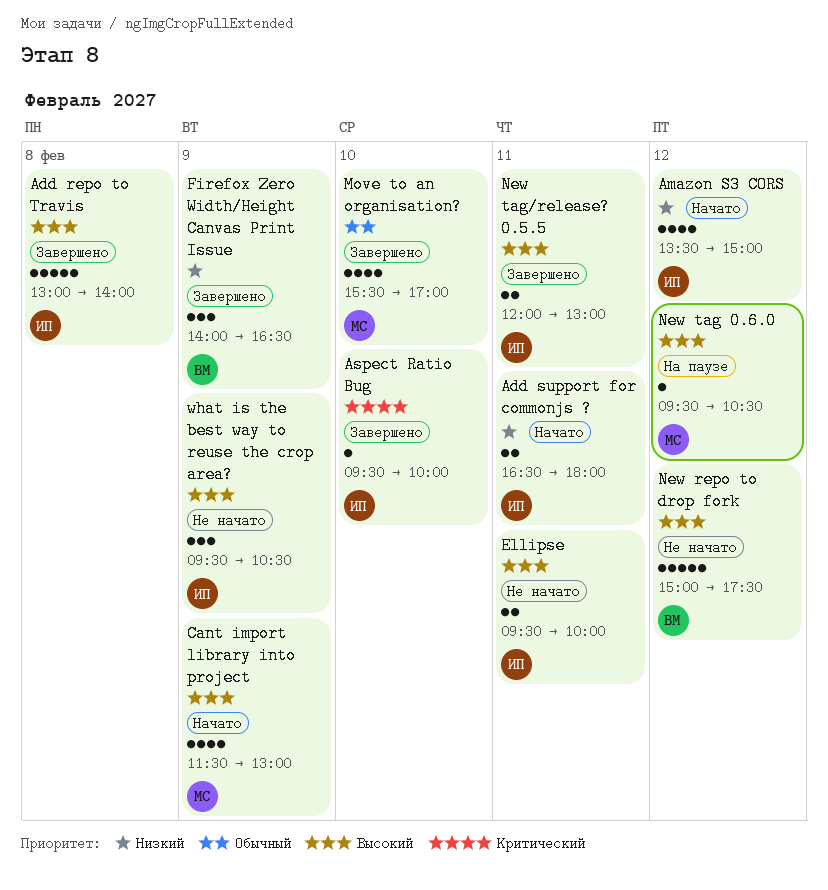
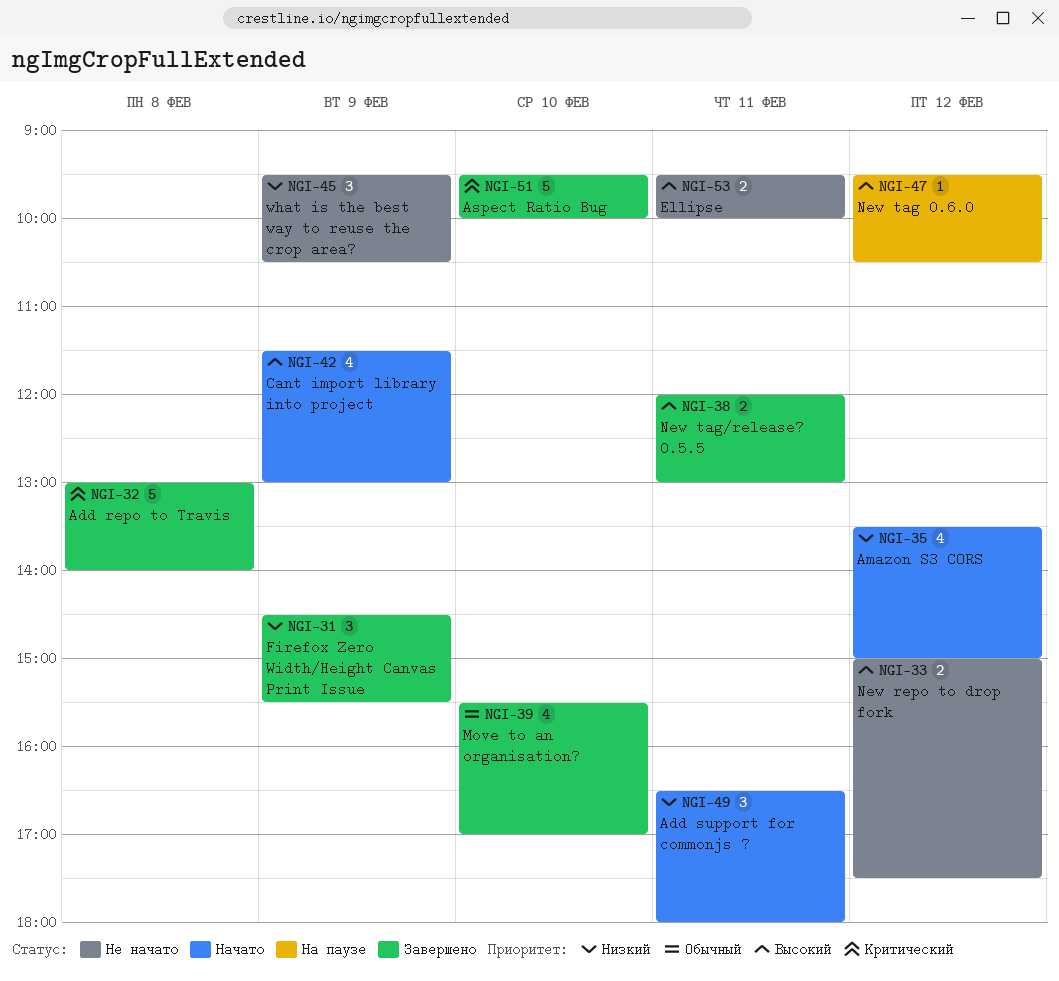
Add repo to Travis, priority: Высокий -> Критический
Add support for commonjs ?, estimate: 2 -> 3
Aspect Ratio Bug, estimate: 1 -> 5
Firefox Zero Width/Height Canvas Print Issue, begins: 14:00 -> 14:30
Firefox Zero Width/Height Canvas Print Issue, ends: 16:30 -> 15:30
New repo to drop fork, estimate: 5 -> 2
what is the best way to reuse the crop area?, priority: Высокий -> Низкий

